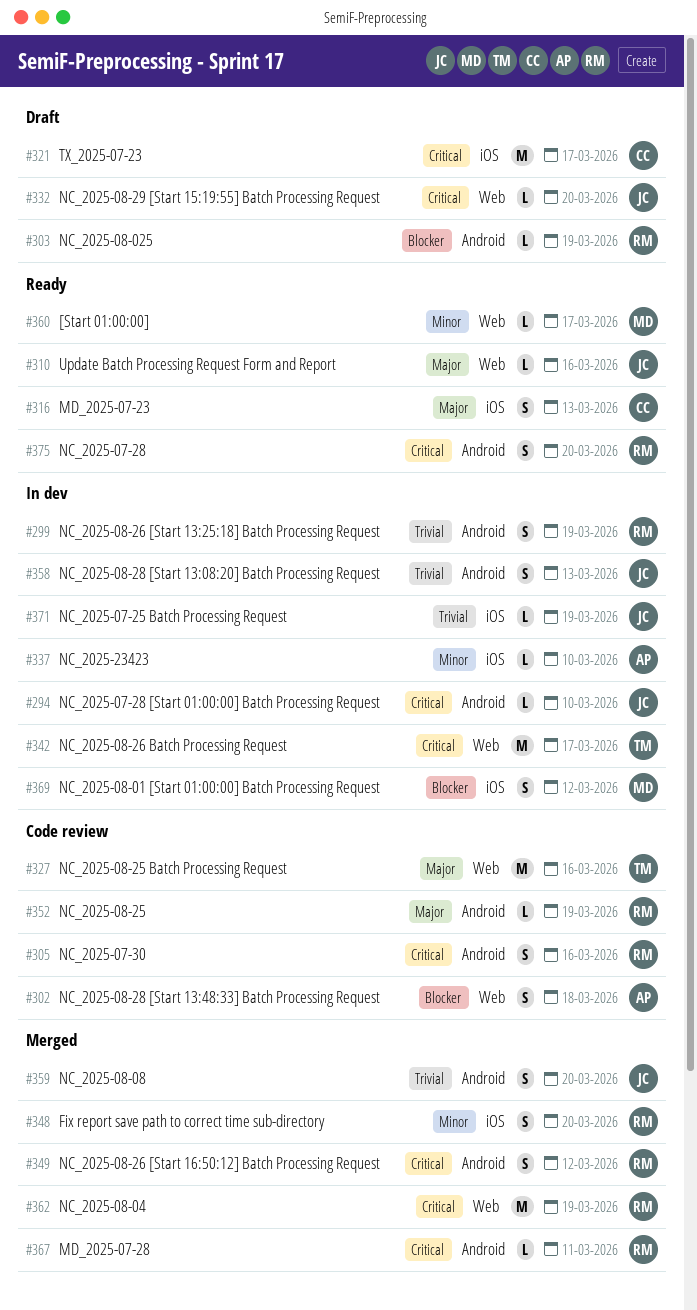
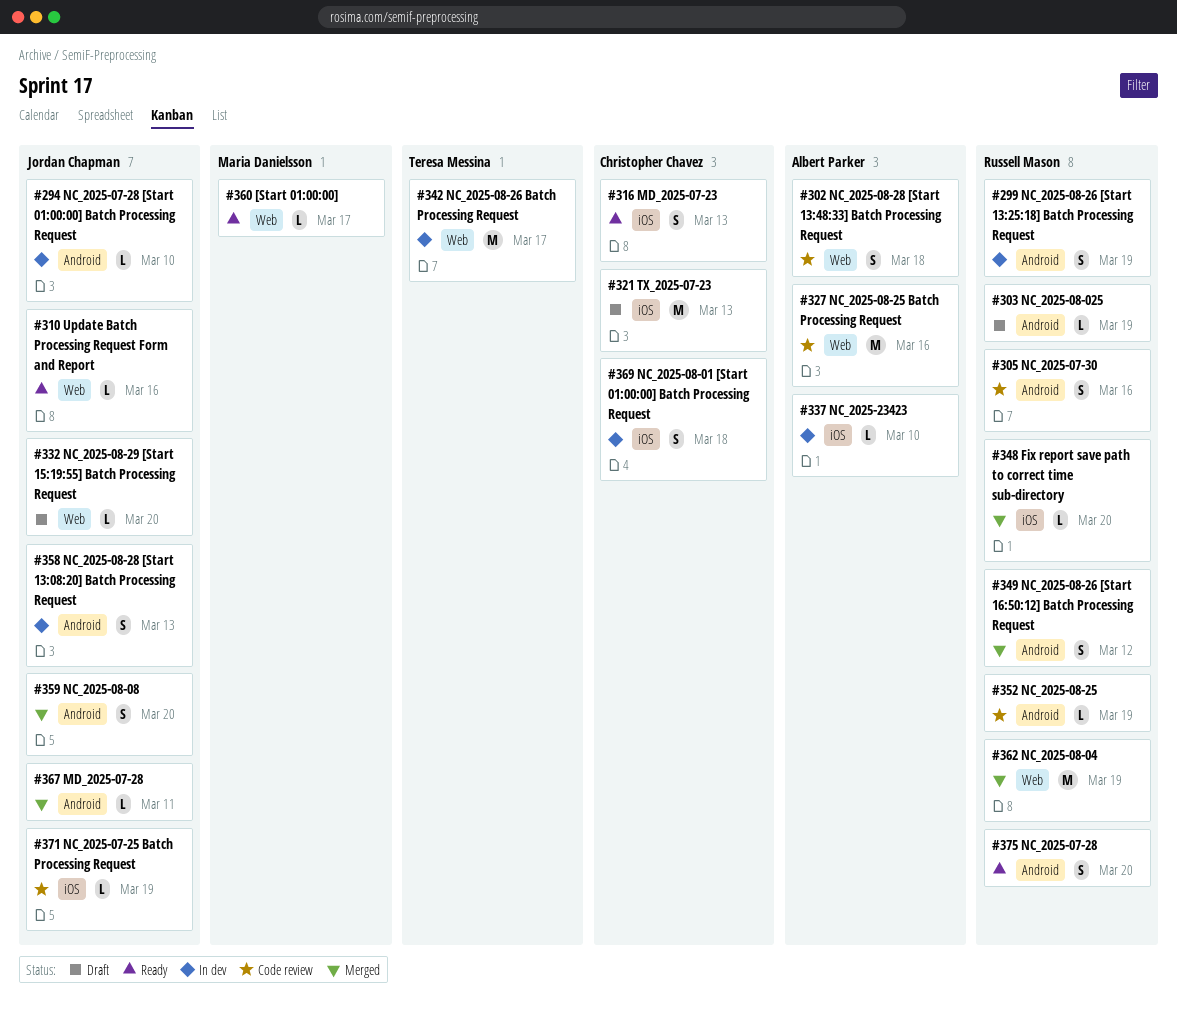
#321, due: Mar 17 -> Mar 13
#327, owner: Teresa Messina -> Albert Parker
#348, estimate: S -> L
#367, owner: Russell Mason -> Jordan Chapman
#369, owner: Maria Danielsson -> Christopher Chavez
#369, due: Mar 12 -> Mar 18
#371, status: In dev -> Code review

